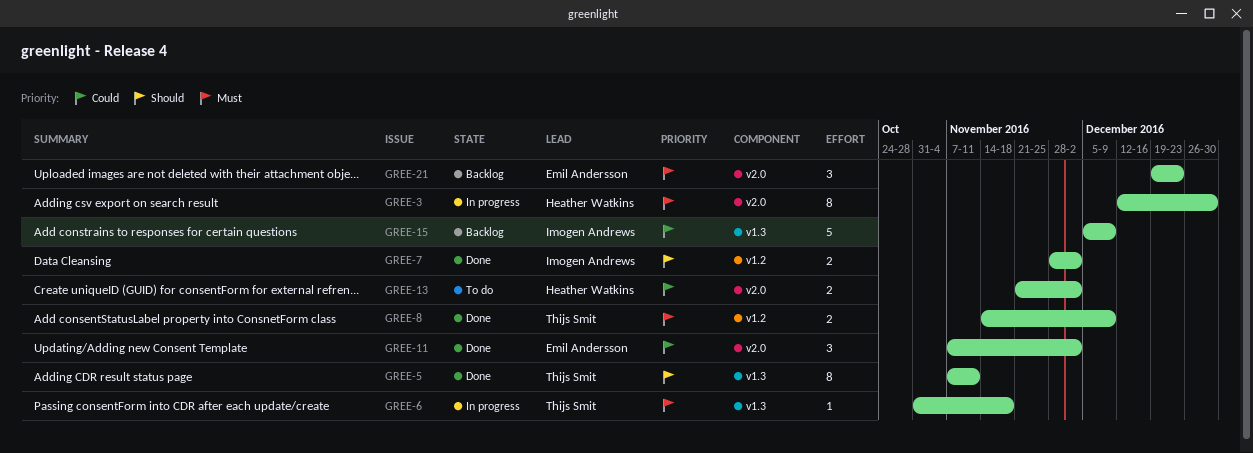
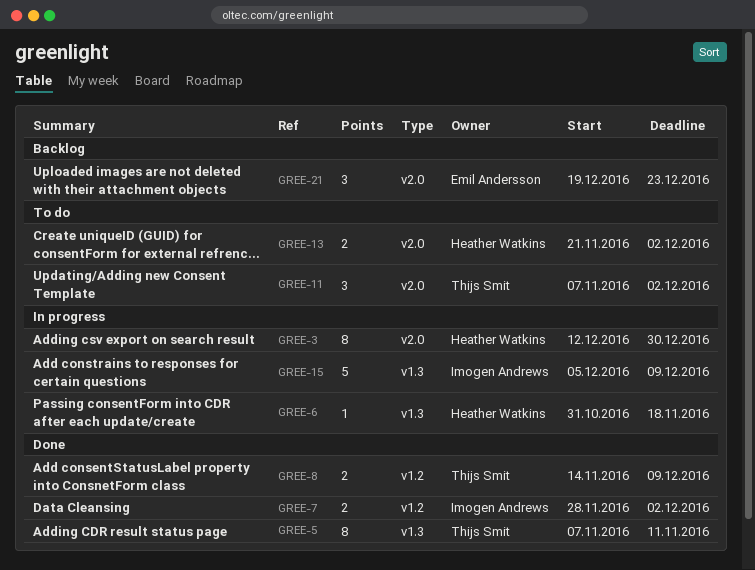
GREE-6, owner: Thijs Smit -> Heather Watkins
GREE-11, status: Done -> To do
GREE-11, owner: Emil Andersson -> Thijs Smit
GREE-15, status: Backlog -> In progress

